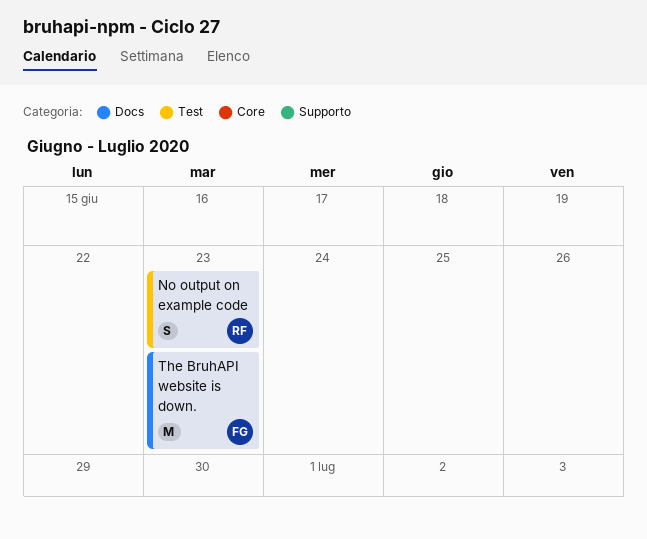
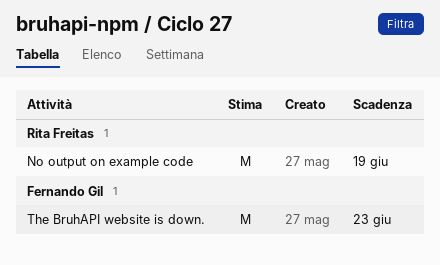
No output on example code, estimate: S -> M
No output on example code, due: Jun 23 -> Jun 19

